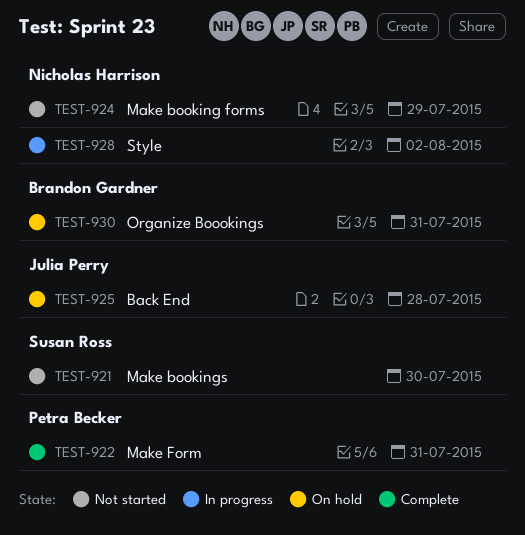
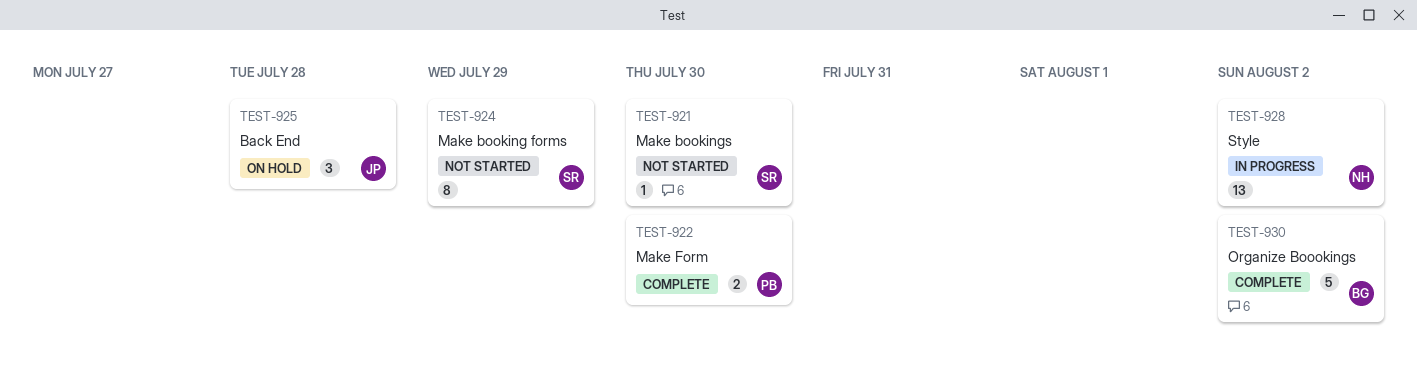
TEST-922, due: Jul 31 -> Jul 30
TEST-924, owner: Nicholas Harrison -> Susan Ross
TEST-930, status: On hold -> Complete
TEST-930, due: Jul 31 -> Aug 2

